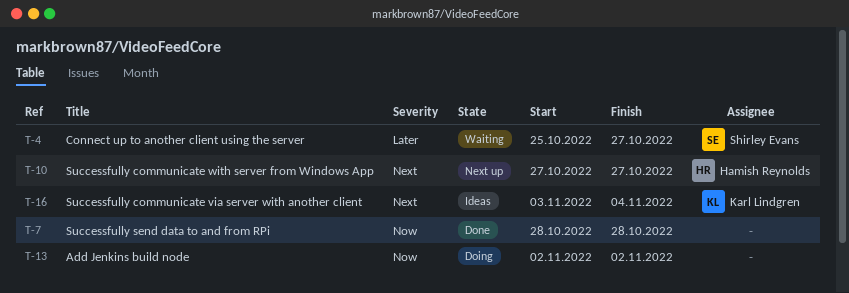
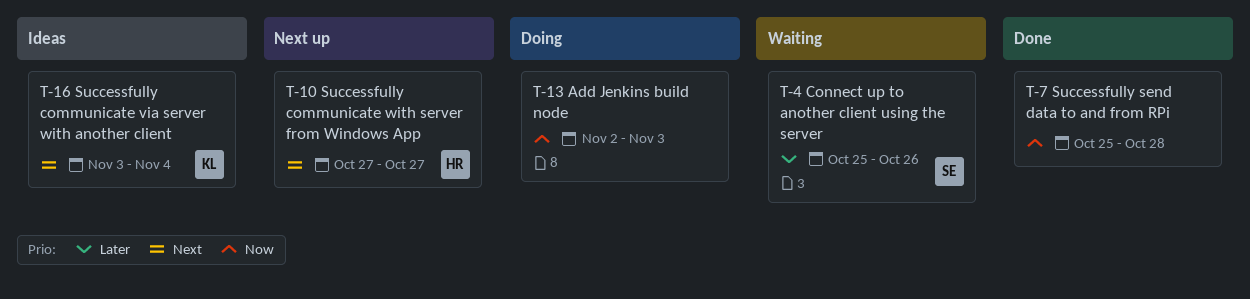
T-4, due: Oct 27 -> Oct 26
T-7, start: Oct 28 -> Oct 25
T-13, due: Nov 2 -> Nov 3

